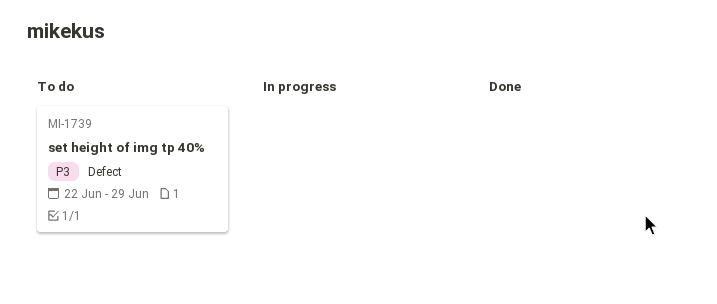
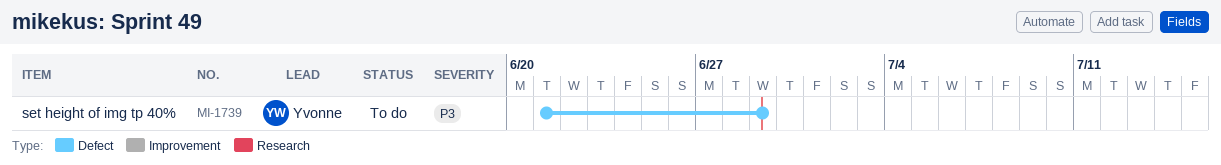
MI-1739, start: Jun 22 -> Jun 21

